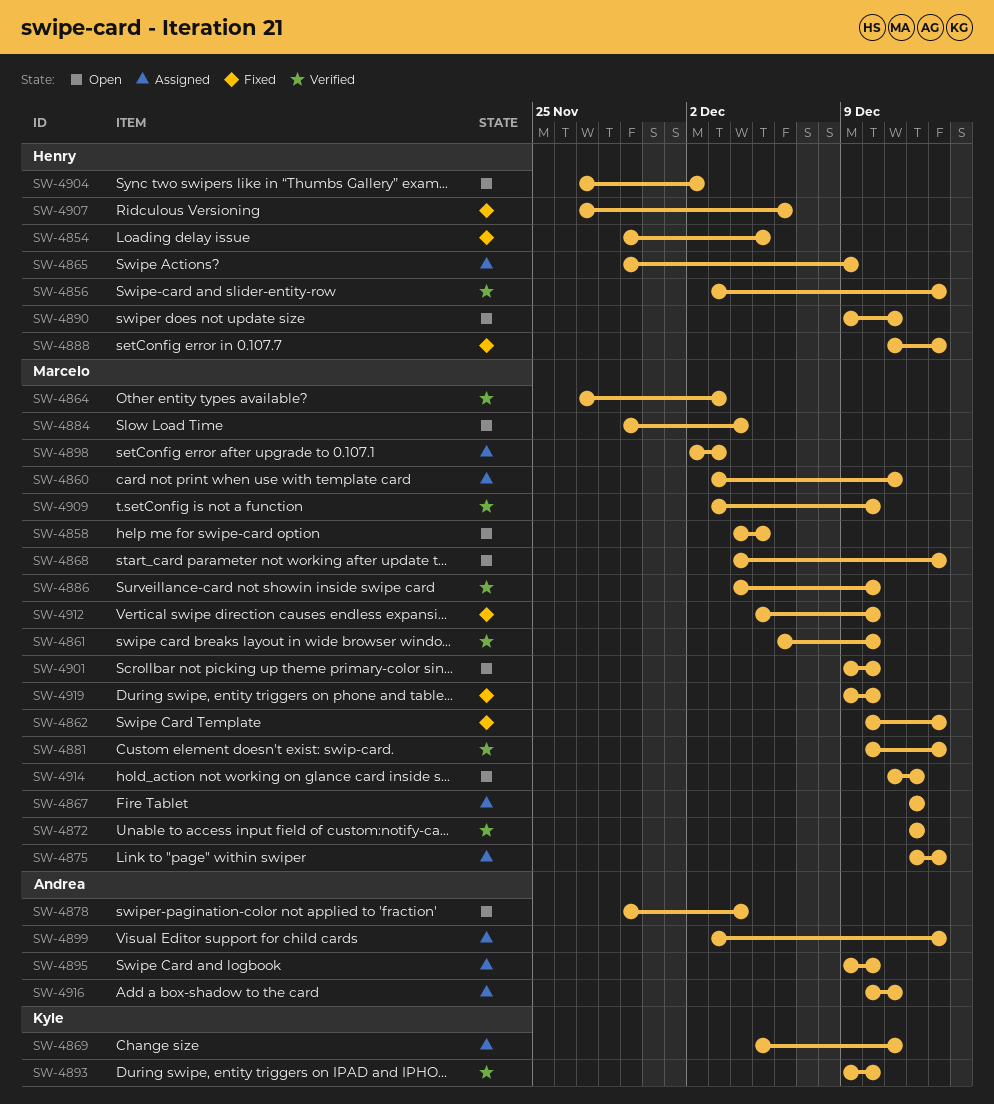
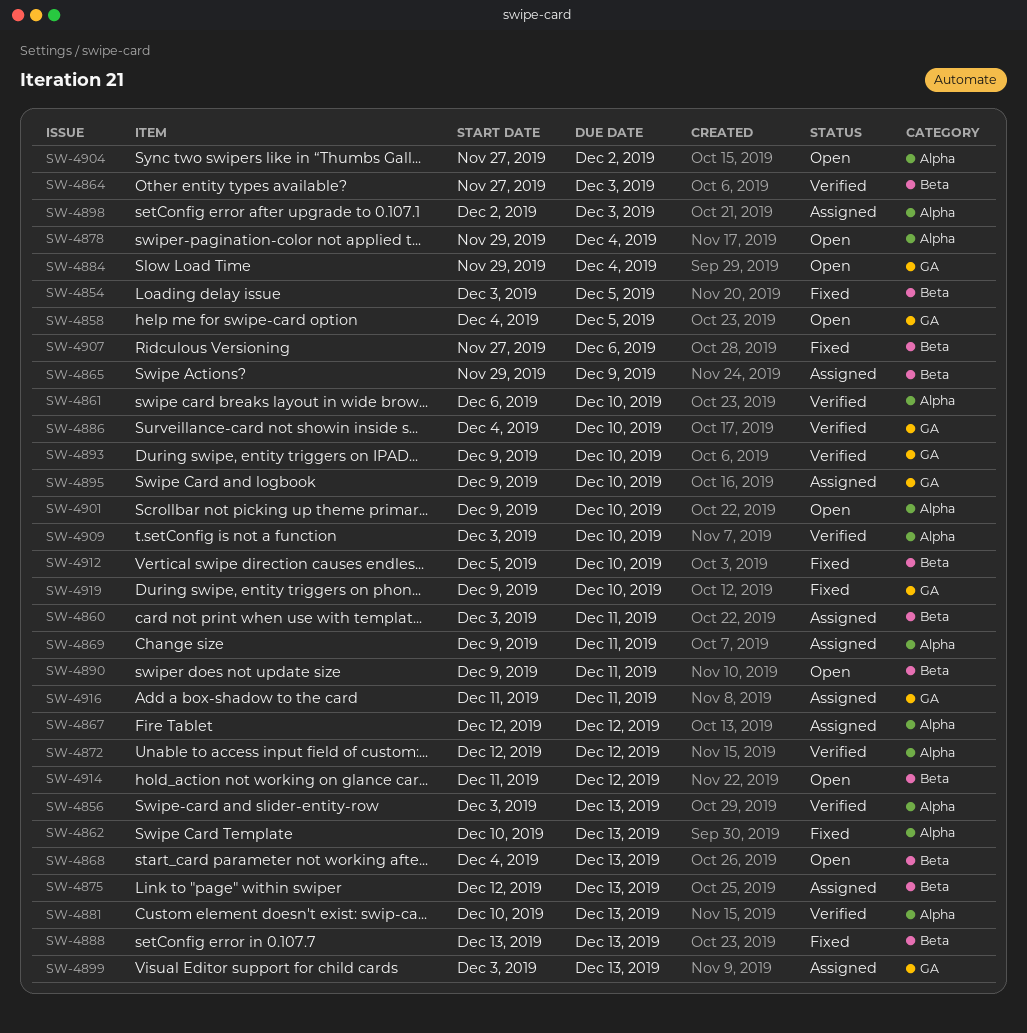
SW-4854, start: Nov 29 -> Dec 3
SW-4869, start: Dec 5 -> Dec 9
SW-4888, start: Dec 11 -> Dec 13
SW-4916, start: Dec 10 -> Dec 11

